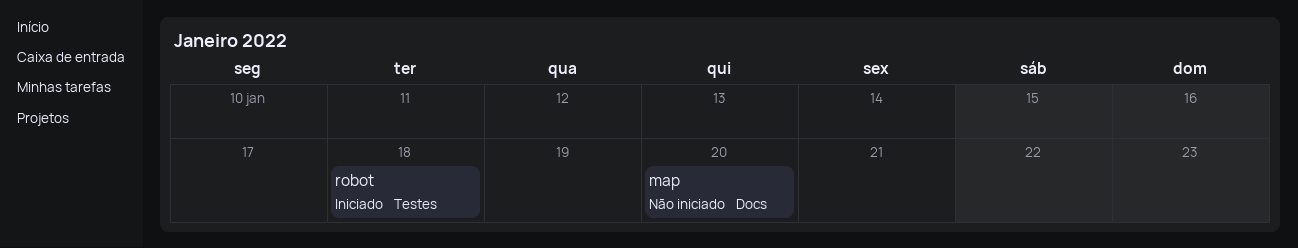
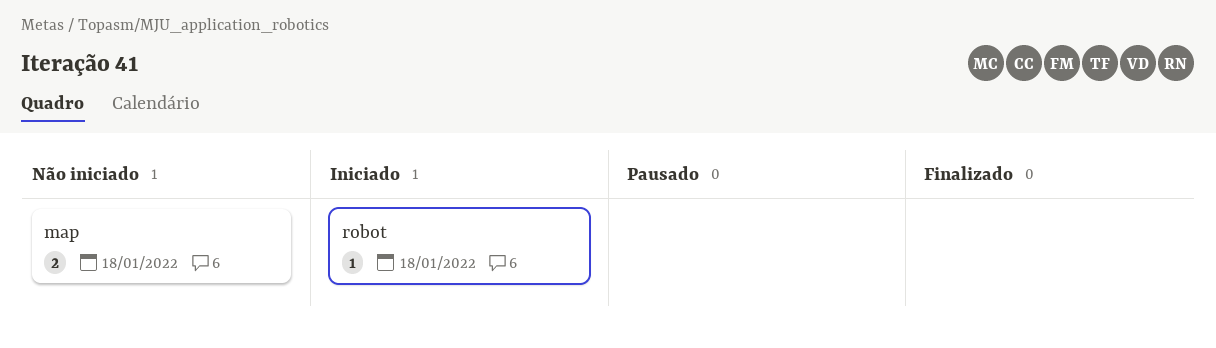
map, due: Jan 20 -> Jan 18

